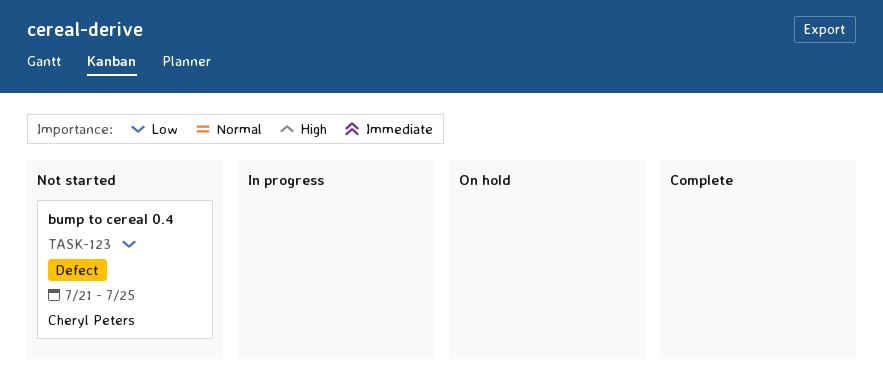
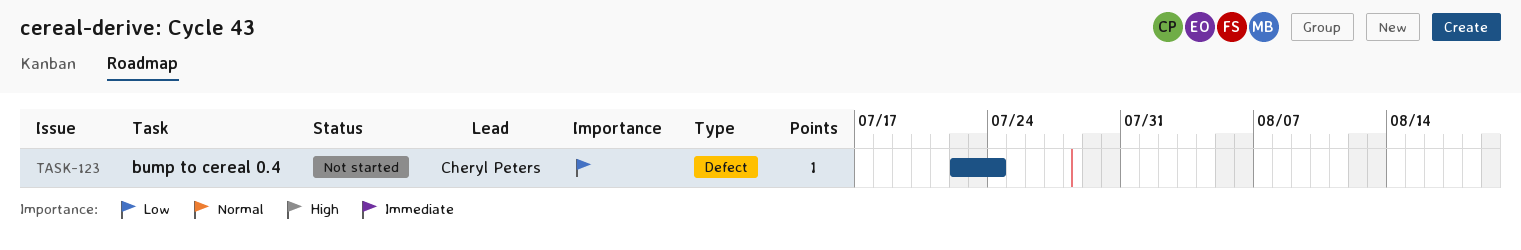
TASK-123, start: Jul 21 -> Jul 22
TASK-123, due: Jul 25 -> Jul 24

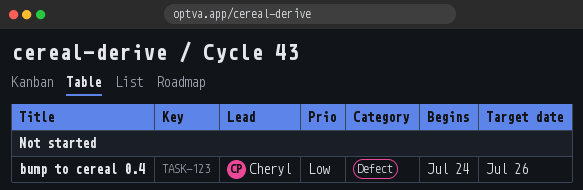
TASK-123, start: Jul 22 -> Jul 24
TASK-123, due: Jul 24 -> Jul 26

